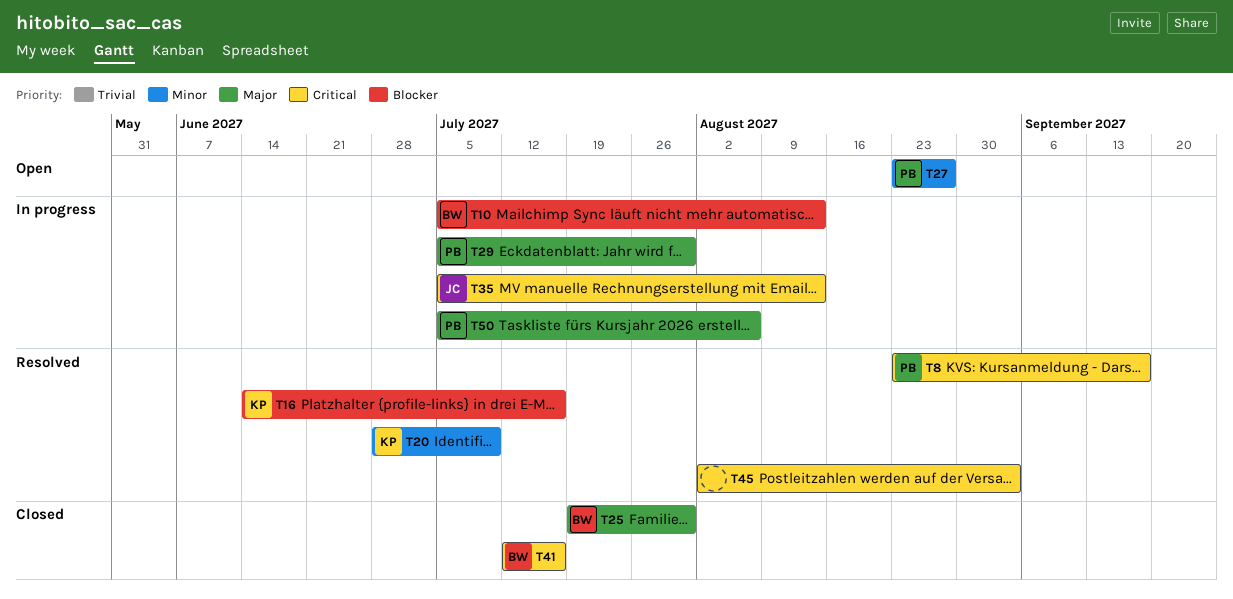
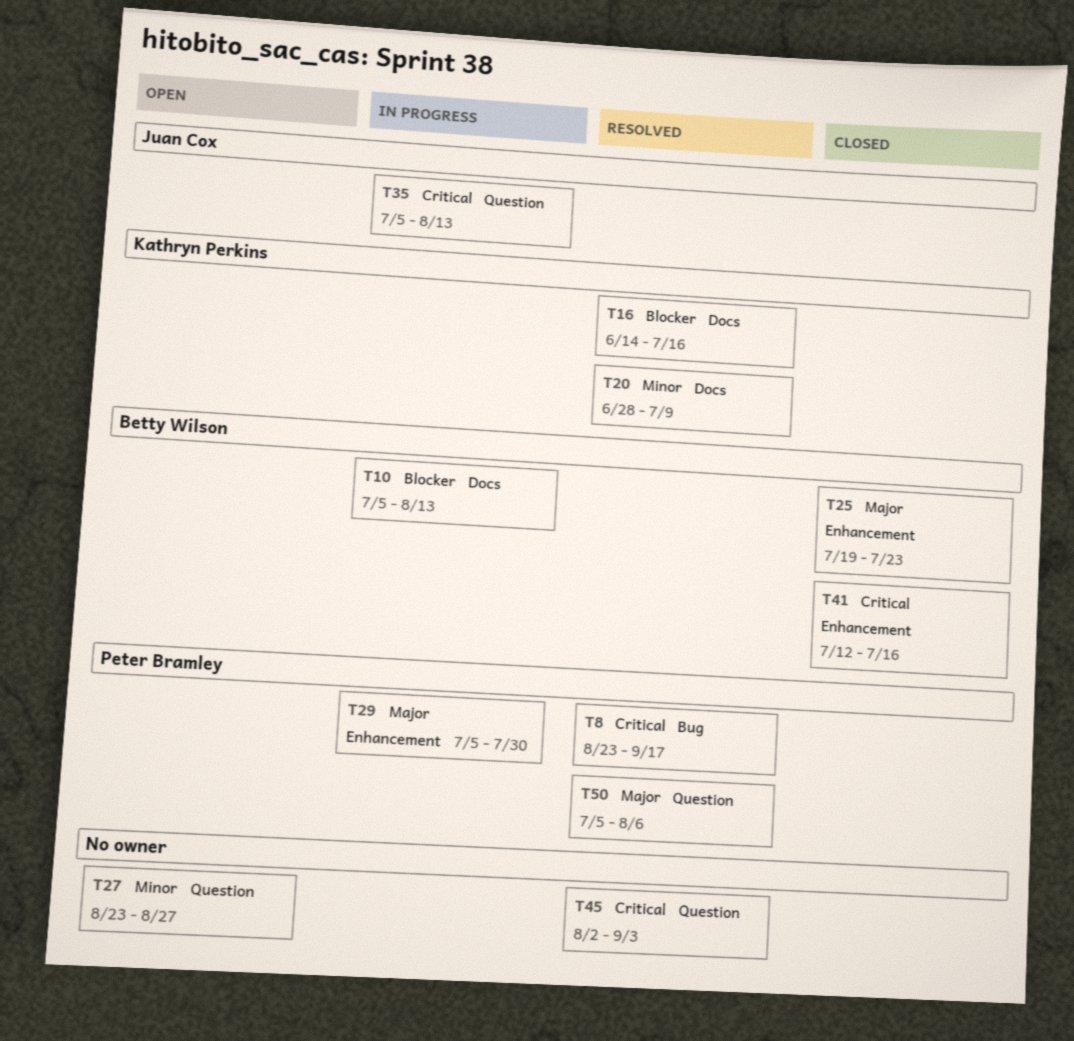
T25, due: Jul 30 -> Jul 23
T27, owner: Peter Bramley -> none
T50, status: In progress -> Resolved

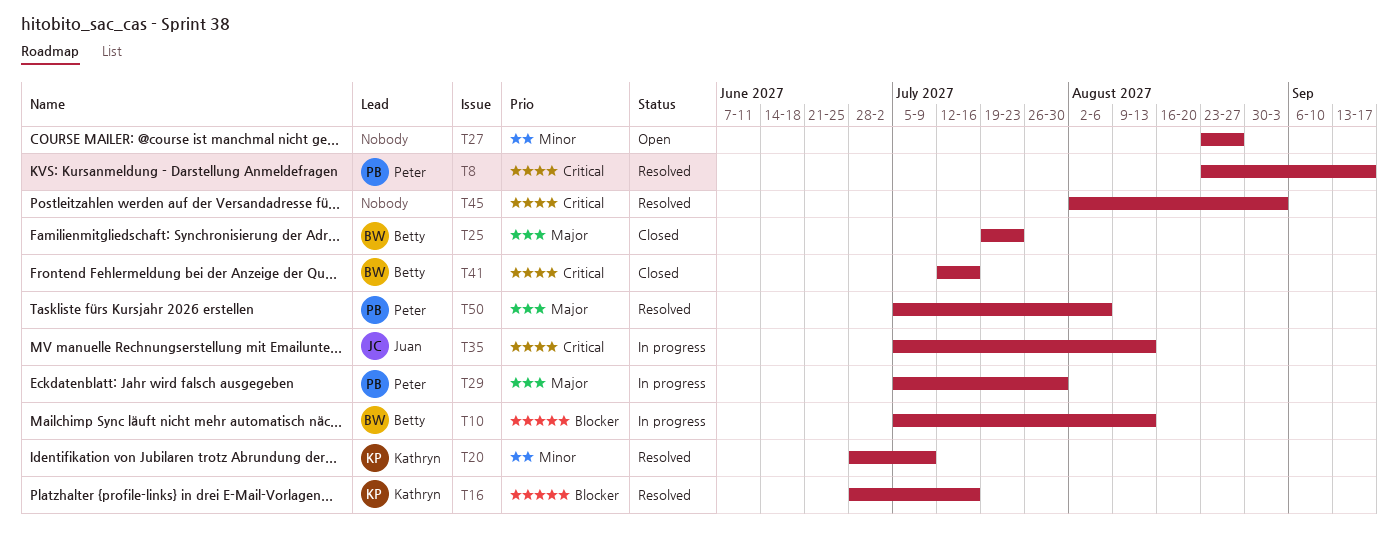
T16, start: Jun 14 -> Jun 28

